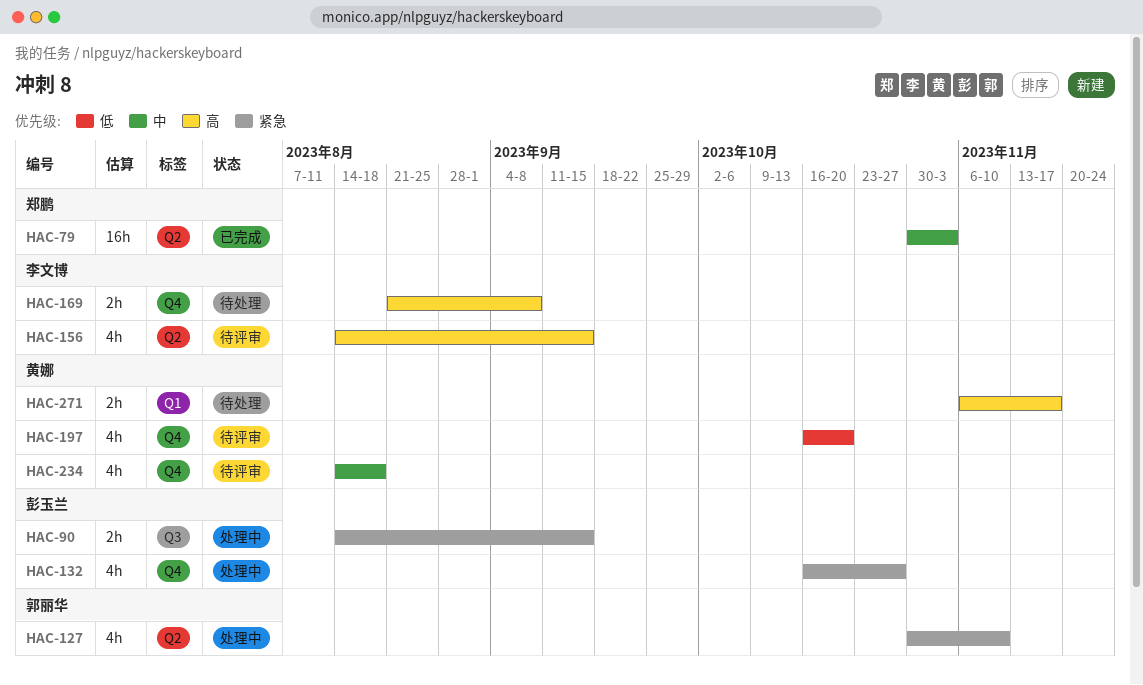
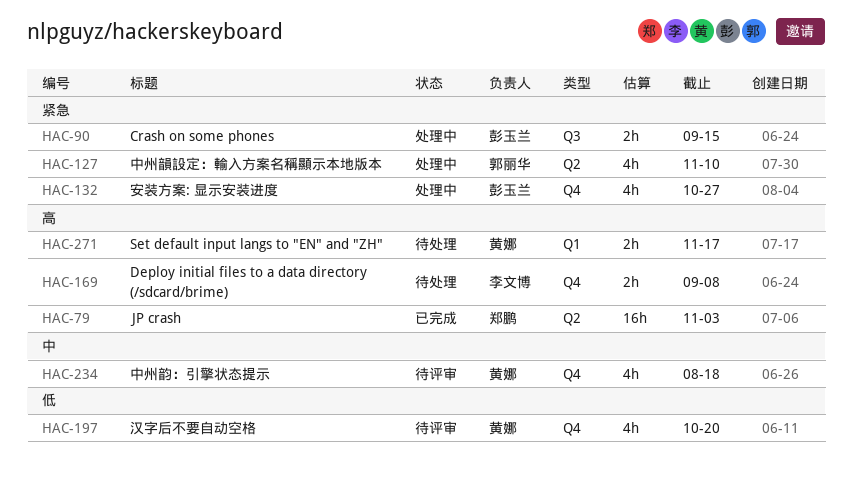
HAC-79, priority: 中 -> 高
HAC-156: present -> none

